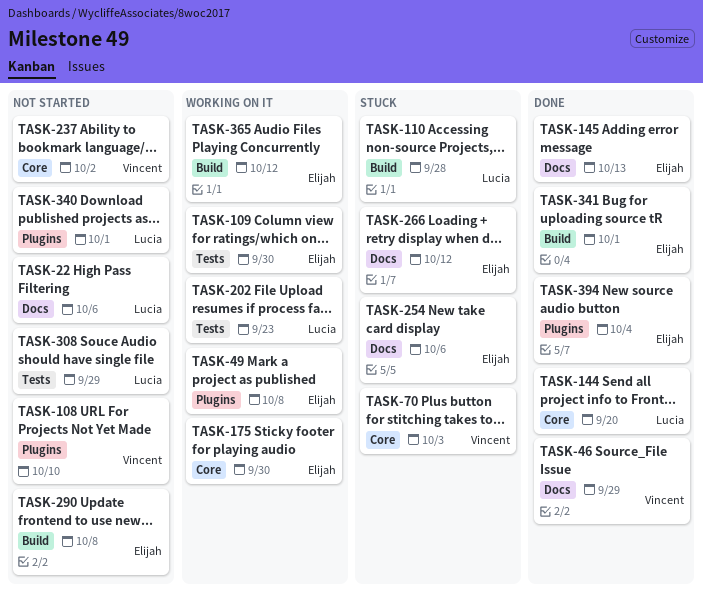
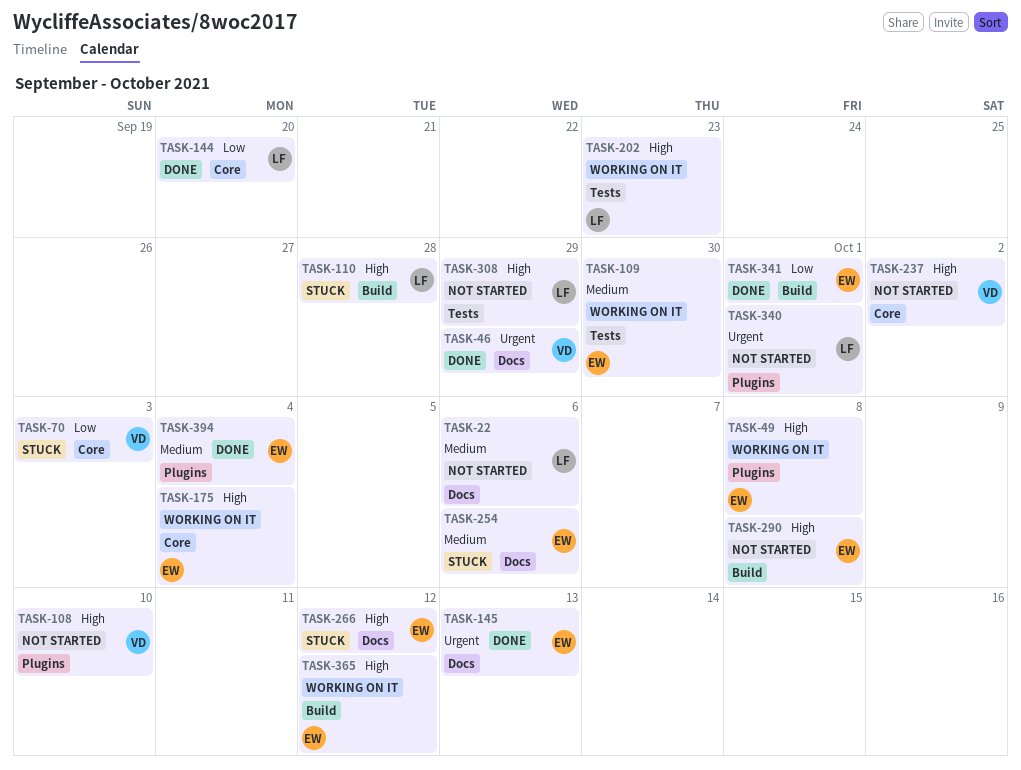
TASK-175, due: Sep 30 -> Oct 4

